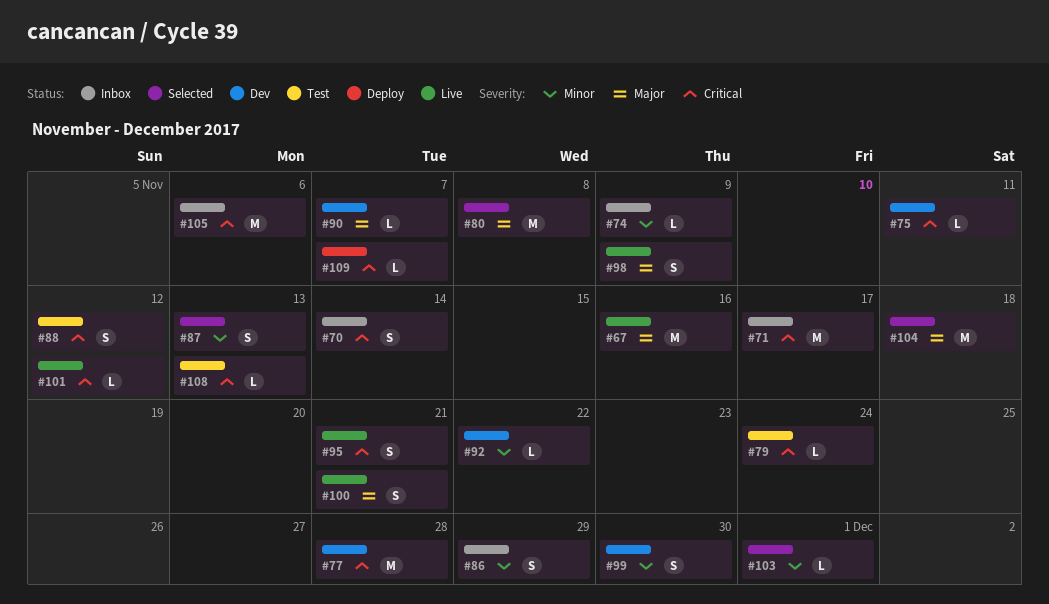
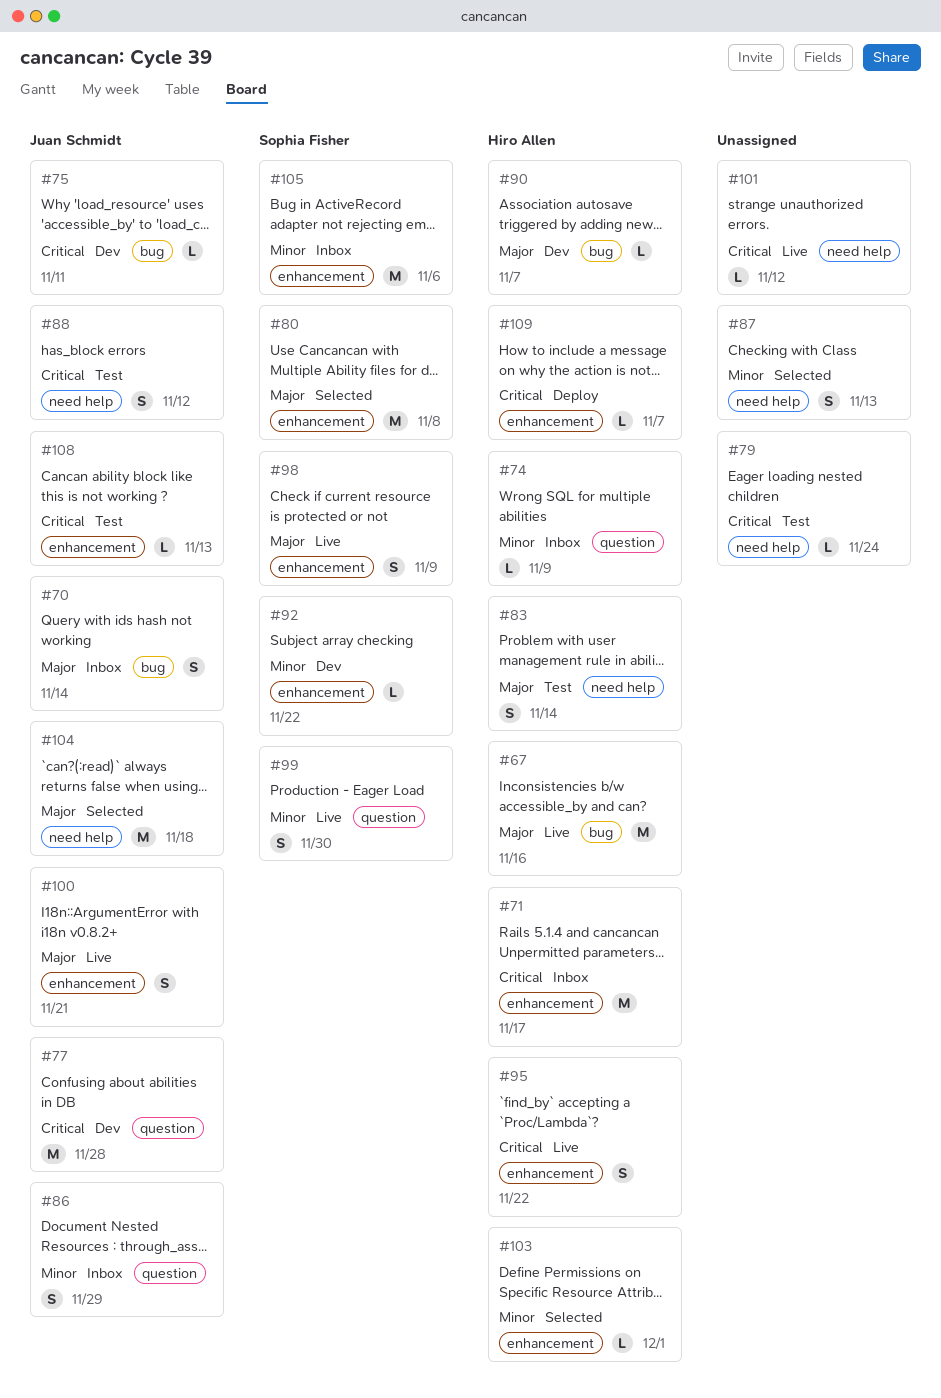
#70, priority: Critical -> Major
#83: none -> present
#95, due: Nov 21 -> Nov 22
#99, status: Dev -> Live
#105, priority: Critical -> Minor

